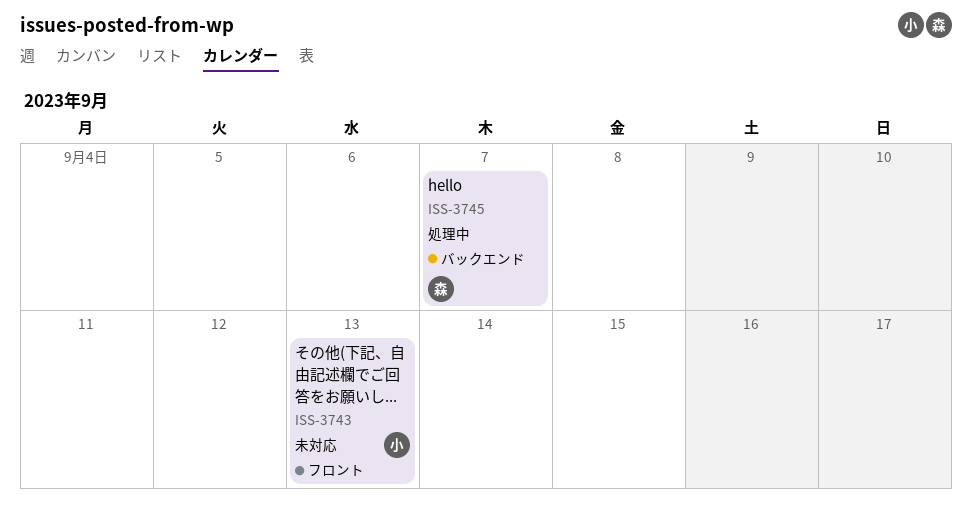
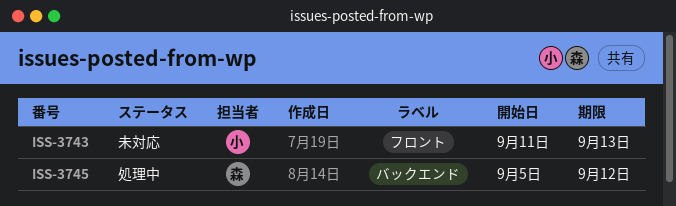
ISS-3745, due: Sep 7 -> Sep 12

